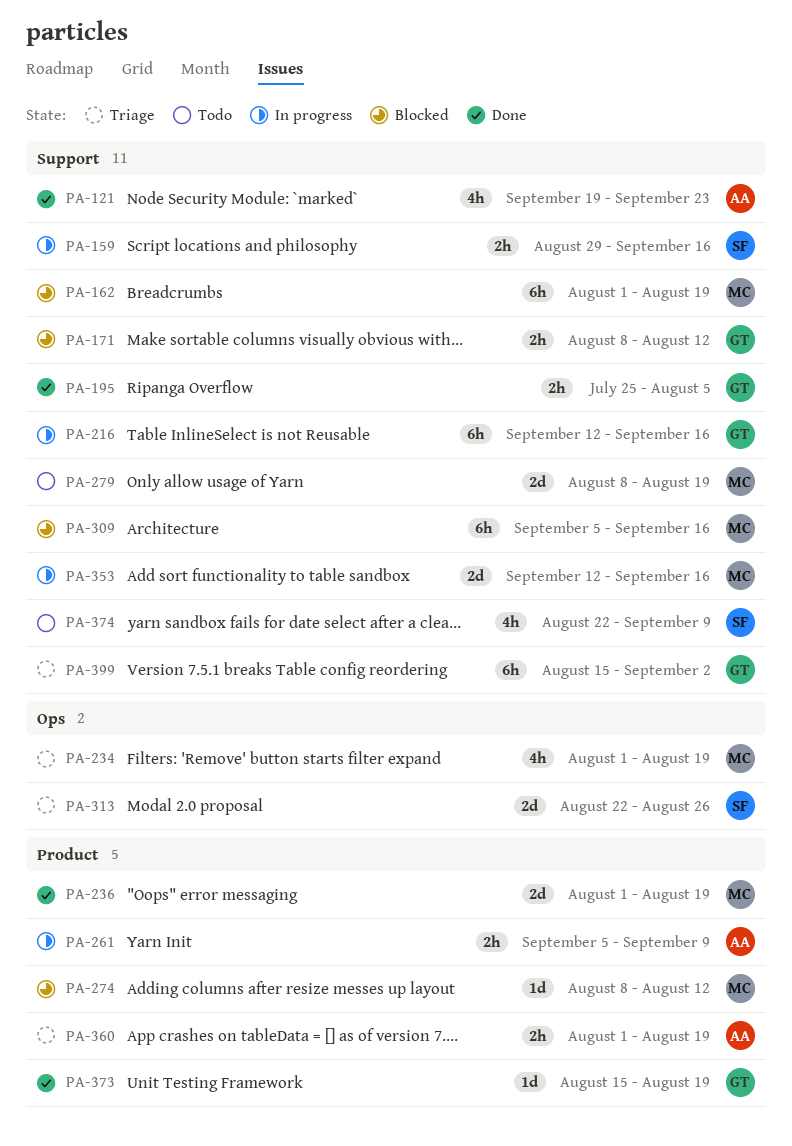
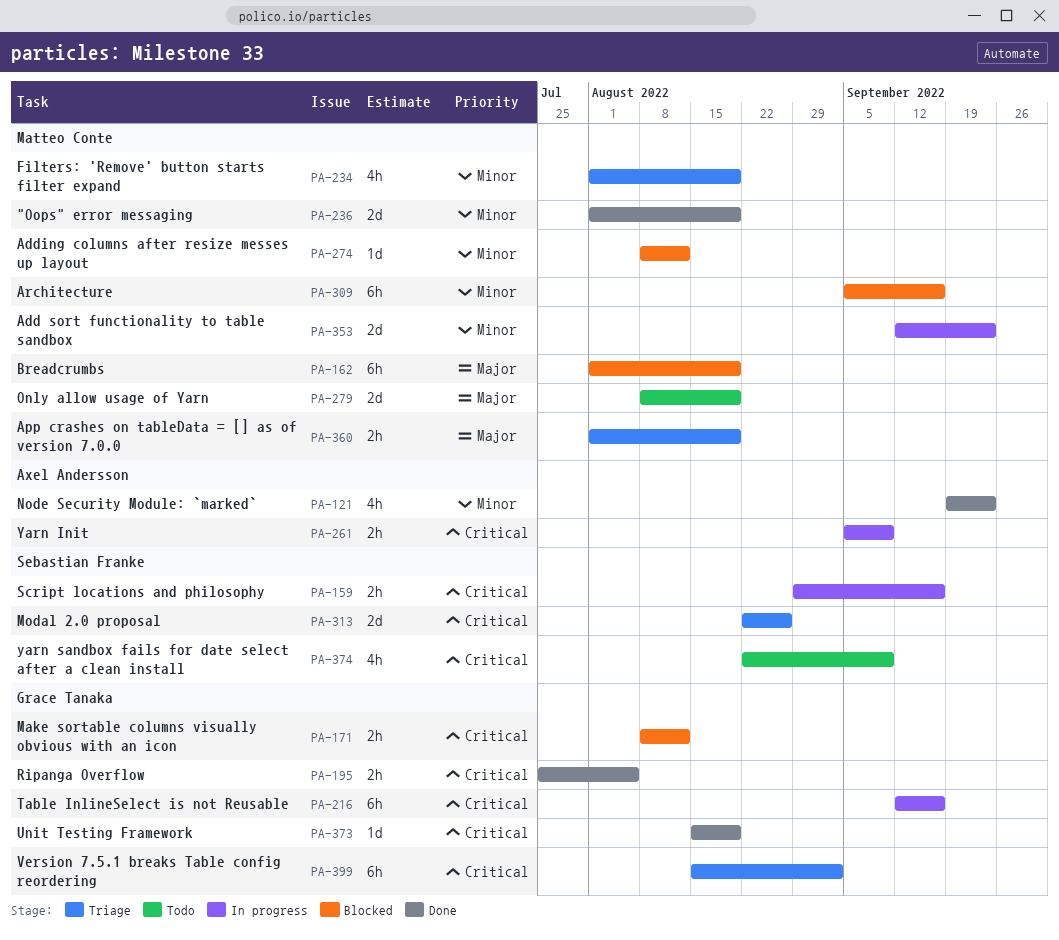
PA-353, due: Sep 16 -> Sep 23
PA-360, owner: Axel Andersson -> Matteo Conte

